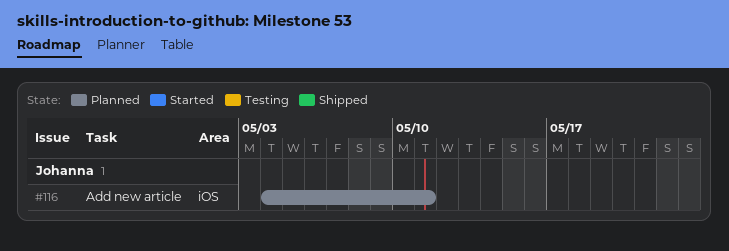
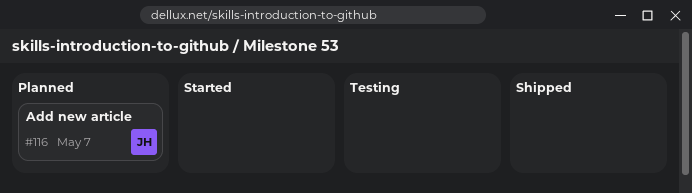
#116, due: May 11 -> May 7

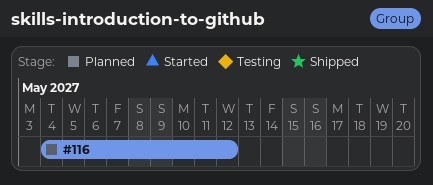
#116, due: May 7 -> May 12

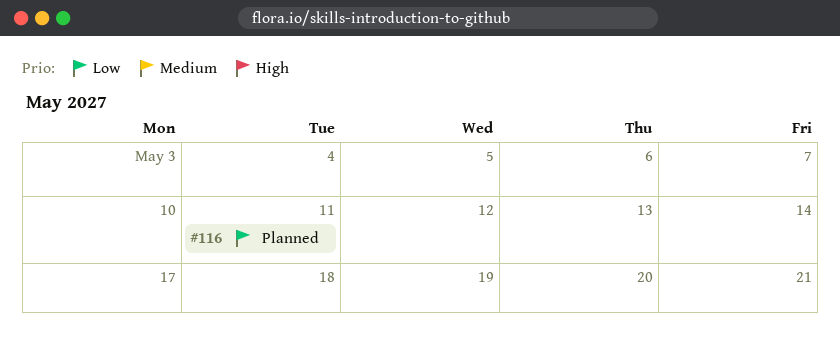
#116, due: May 12 -> May 11

